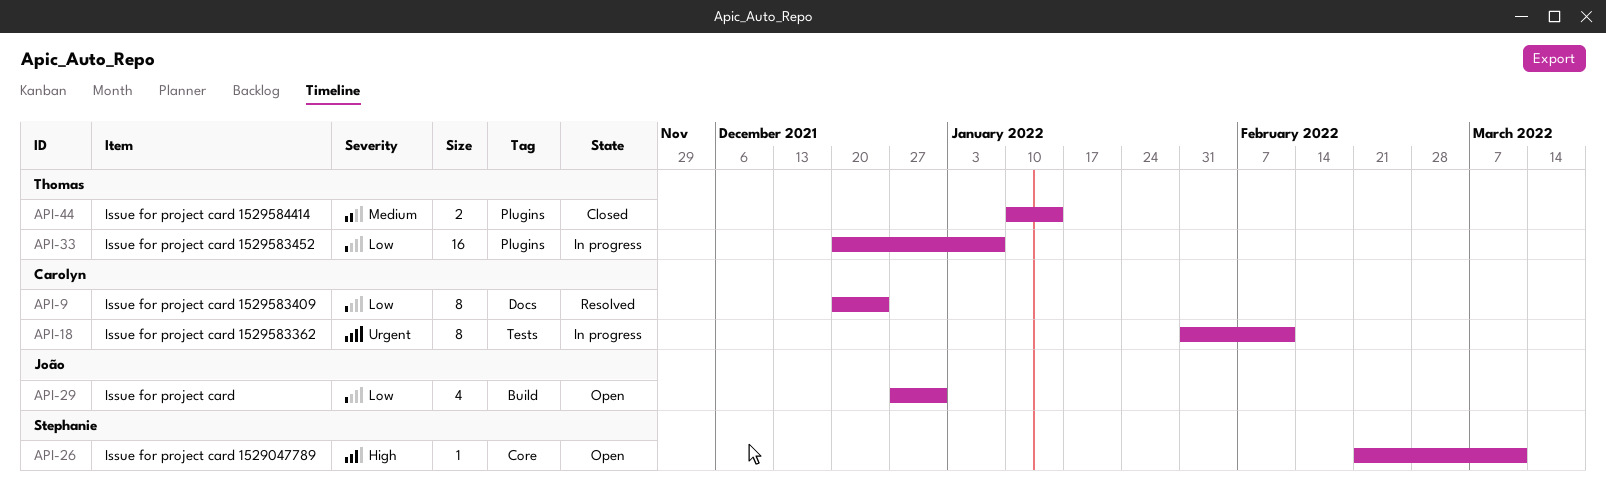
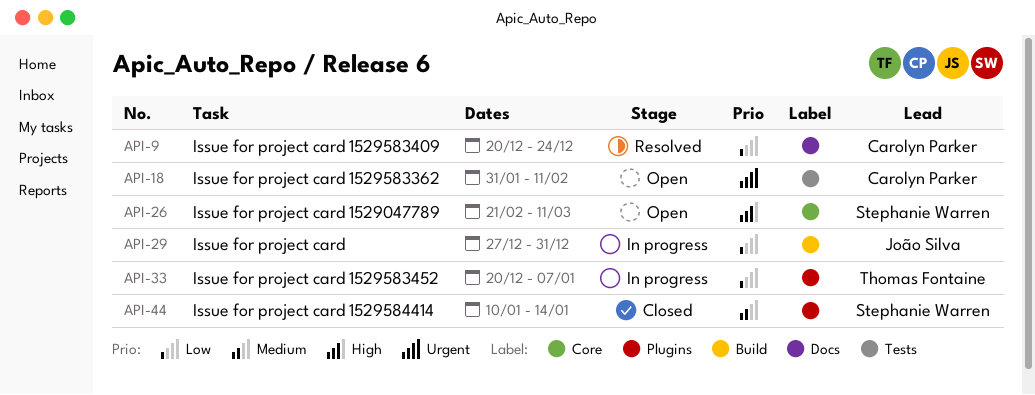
API-18, status: In progress -> Open
API-29, status: Open -> In progress
API-44, owner: Thomas Fontaine -> Stephanie Warren

